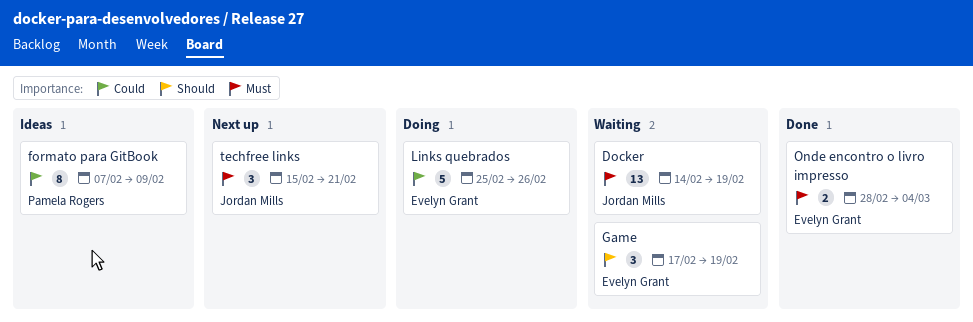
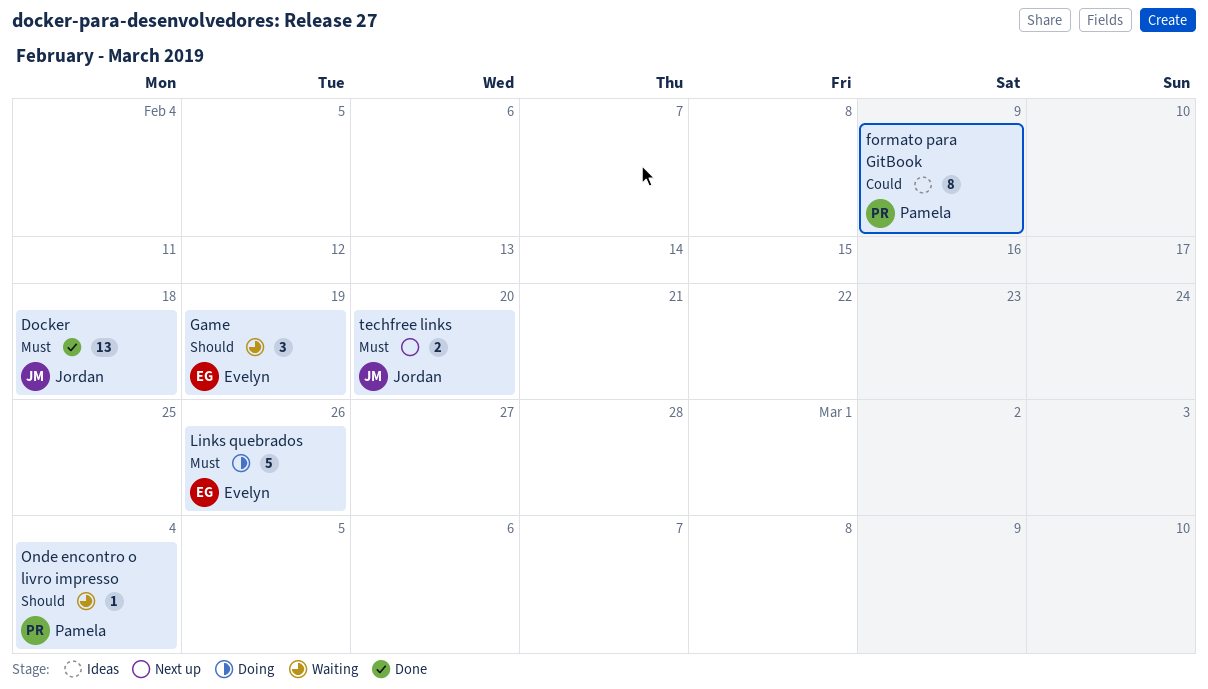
Docker, status: Waiting -> Done
Docker, due: Feb 19 -> Feb 18
Links quebrados, priority: Could -> Must
Onde encontro o livro impresso, status: Done -> Waiting
Onde encontro o livro impresso, owner: Evelyn Grant -> Pamela Rogers
Onde encontro o livro impresso, priority: Must -> Should
Onde encontro o livro impresso, estimate: 2 -> 1
techfree links, estimate: 3 -> 2
techfree links, due: Feb 21 -> Feb 20

